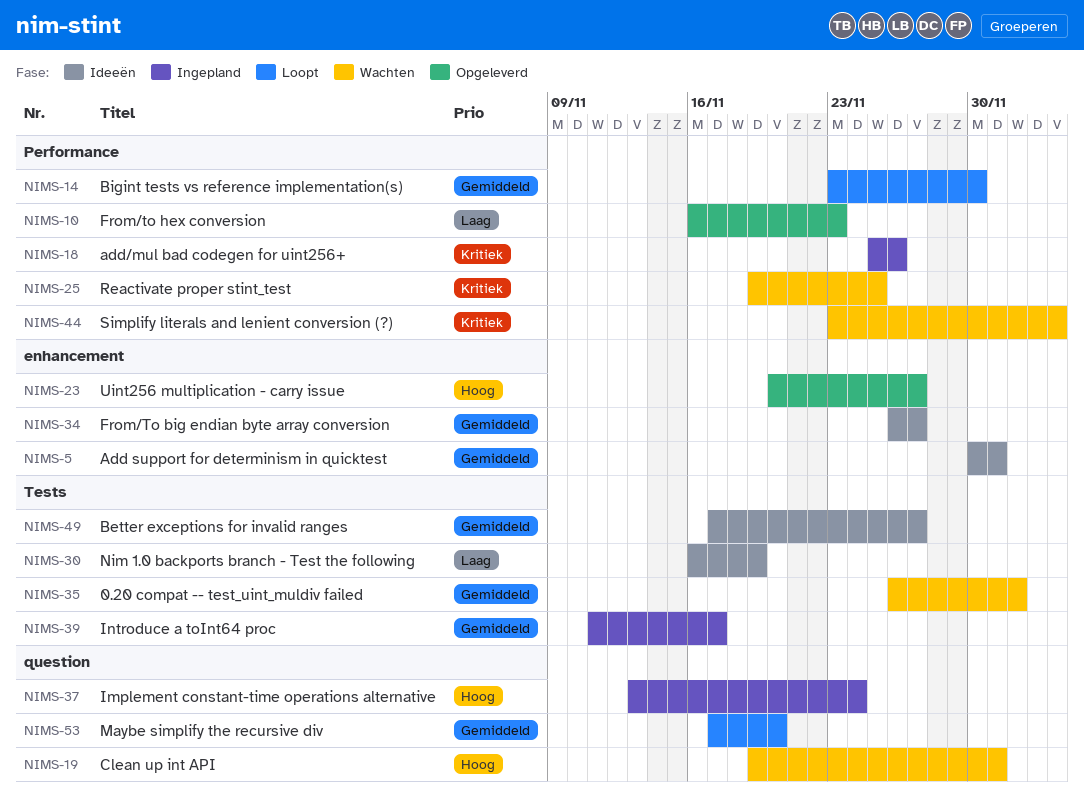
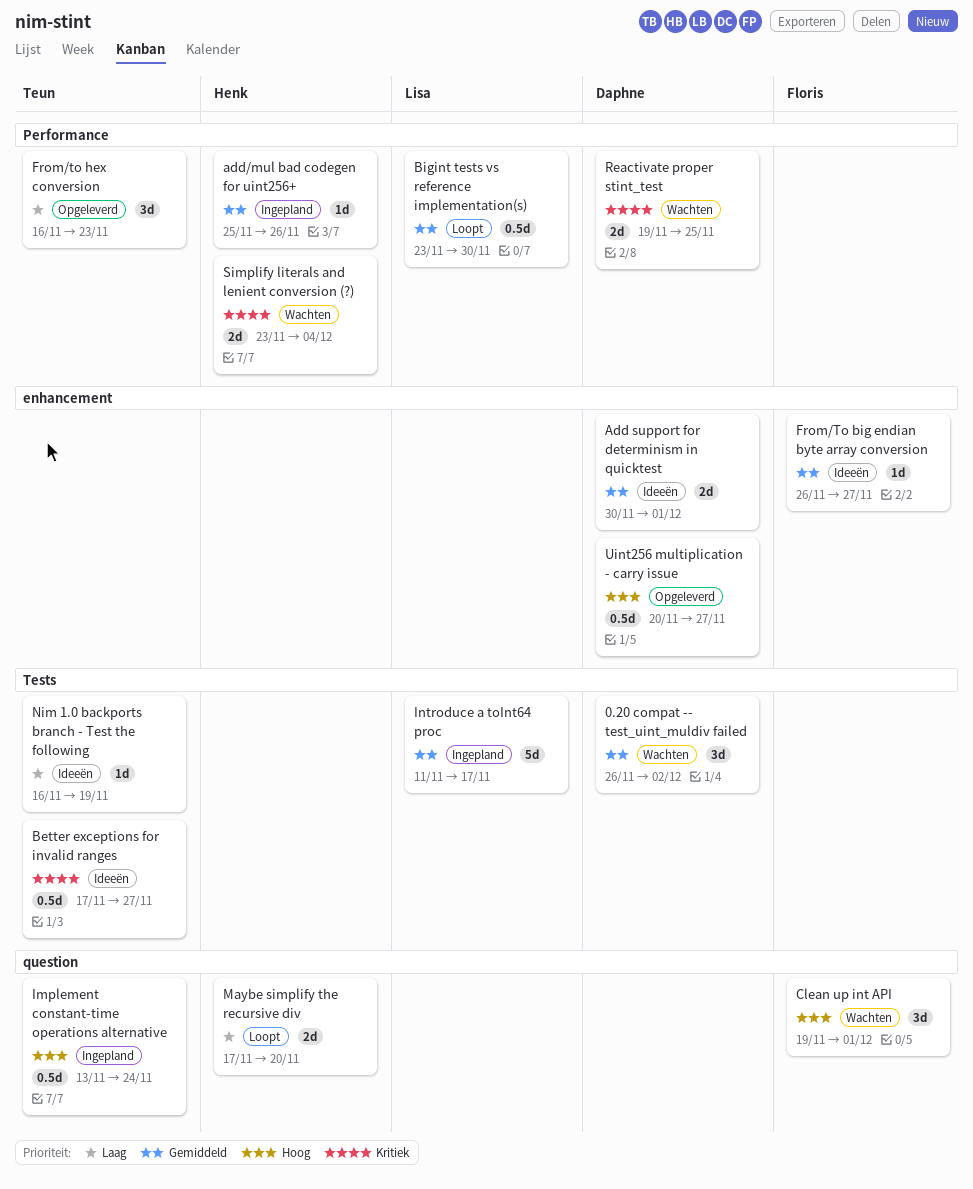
add/mul bad codegen for uint256+, priority: Kritiek -> Gemiddeld
Better exceptions for invalid ranges, priority: Gemiddeld -> Kritiek
Maybe simplify the recursive div, priority: Gemiddeld -> Laag

